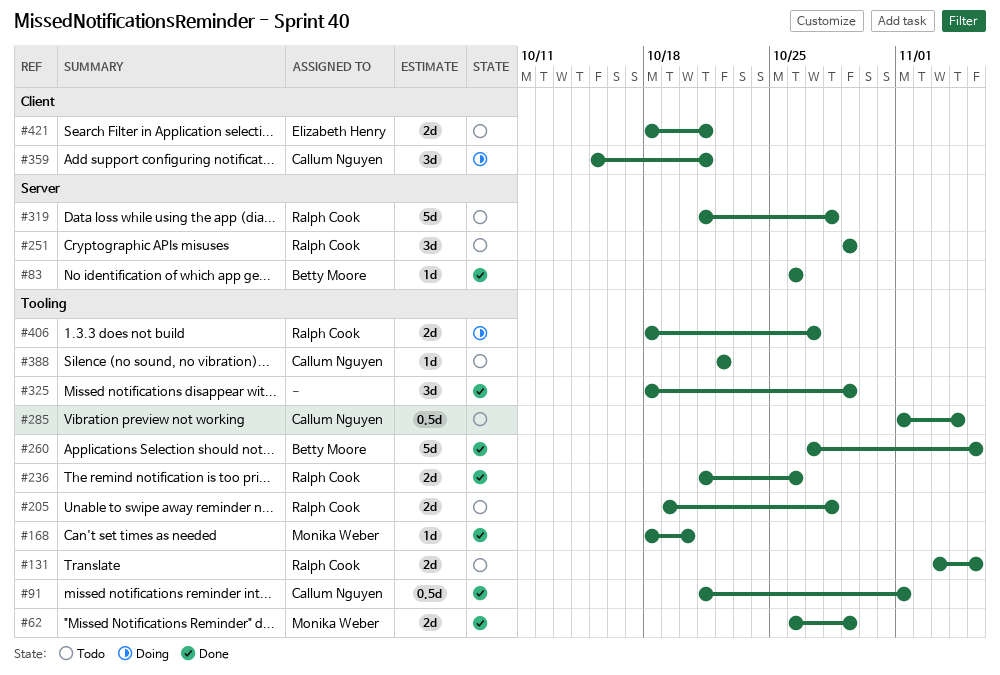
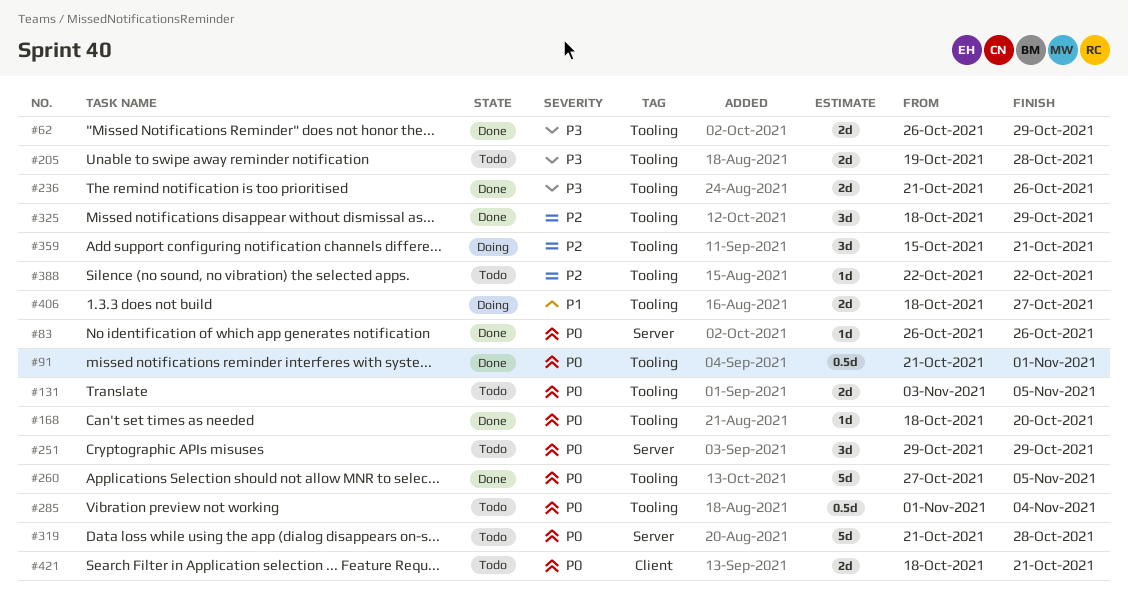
#359, label: Client -> Tooling

